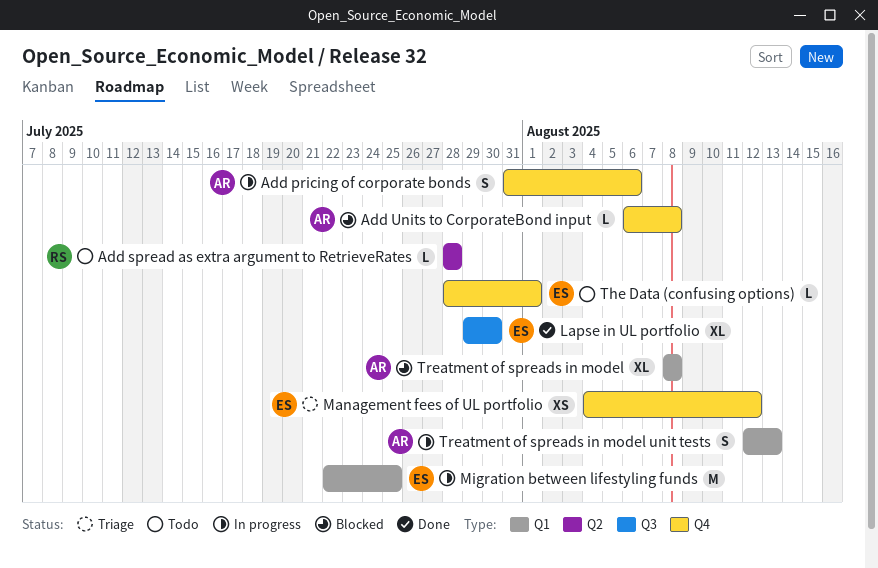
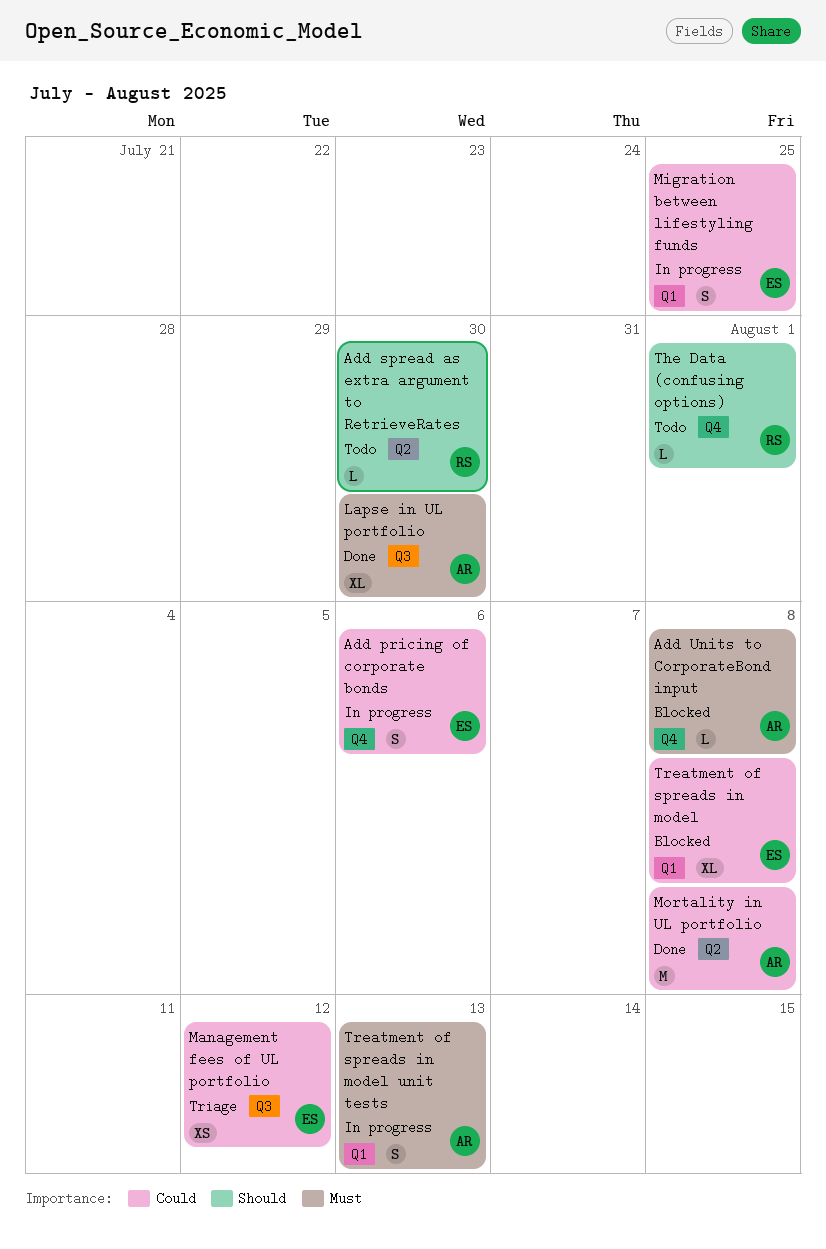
Add pricing of corporate bonds, owner: AR -> ES
Add spread as extra argument to RetrieveRates, due: Jul 28 -> Jul 30
Lapse in UL portfolio, owner: ES -> AR
Management fees of UL portfolio, label: Q4 -> Q3
Migration between lifestyling funds, estimate: M -> S
Mortality in UL portfolio: none -> present
The Data (confusing options), owner: ES -> RS
Treatment of spreads in model, owner: AR -> ES

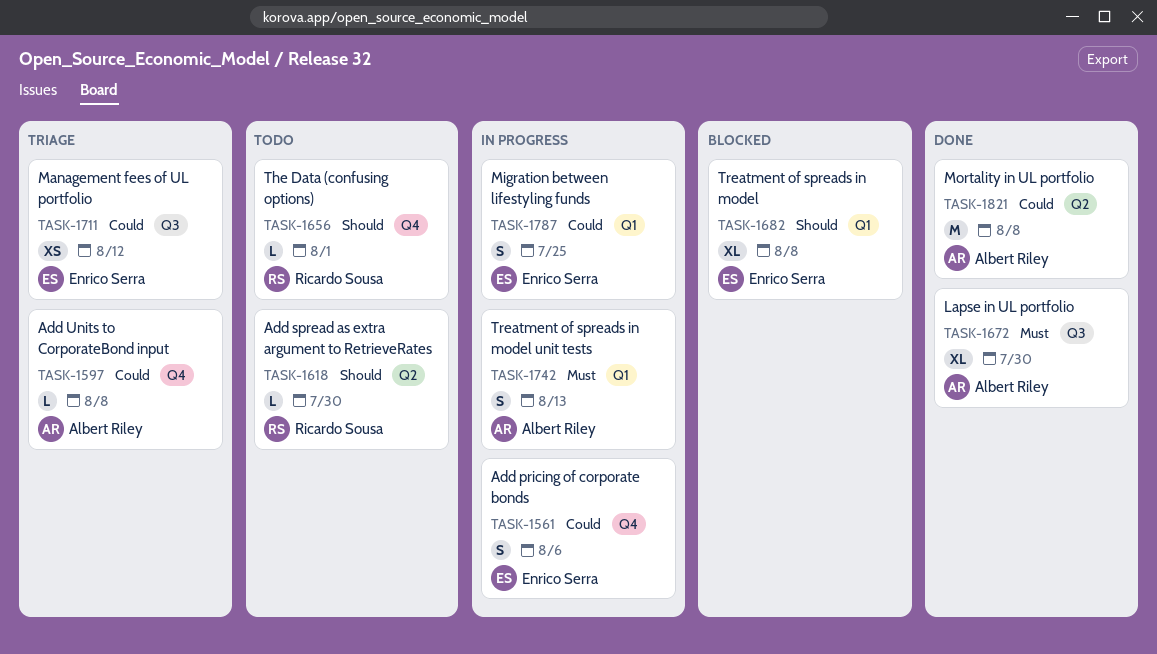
Add Units to CorporateBond input, status: Blocked -> Triage
Add Units to CorporateBond input, priority: Must -> Could
Treatment of spreads in model, priority: Could -> Should

